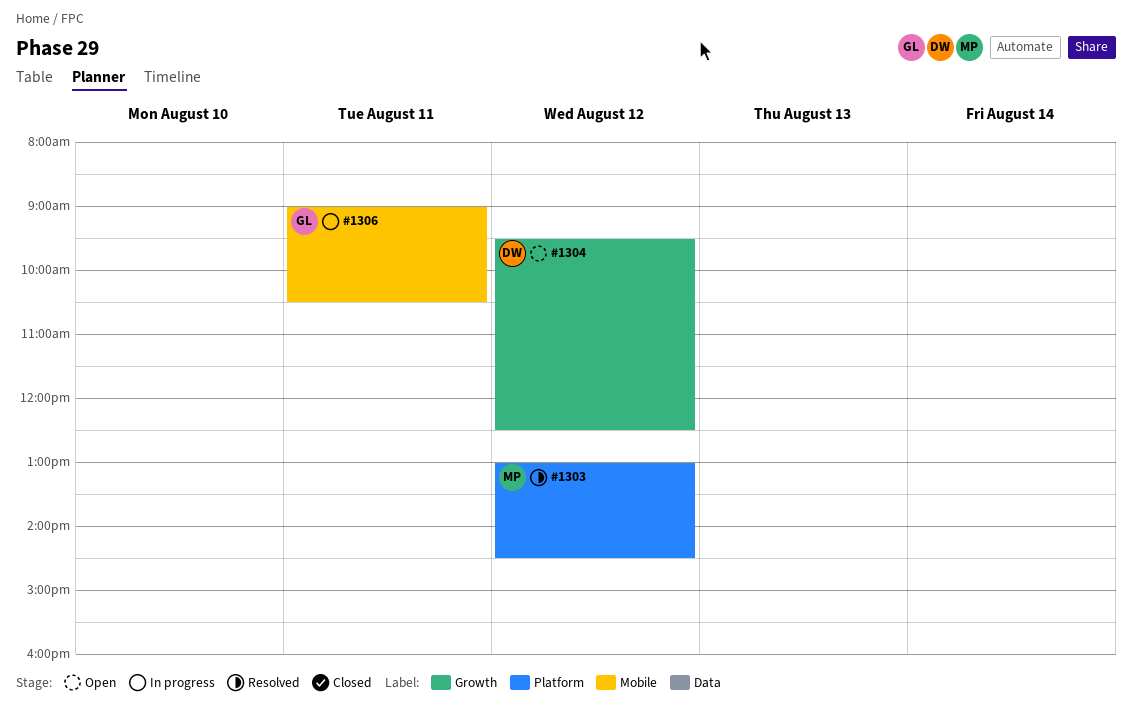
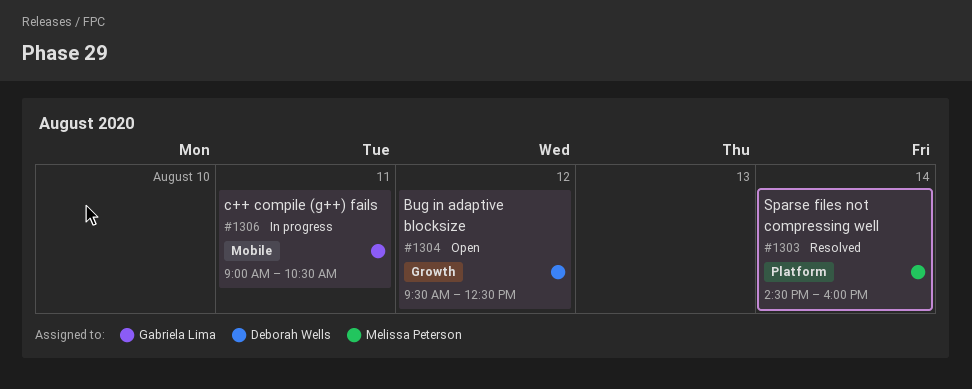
#1303, day: Aug 12 -> Aug 14
#1303, begins: 13:00 -> 14:30
#1303, ends: 14:30 -> 16:00

